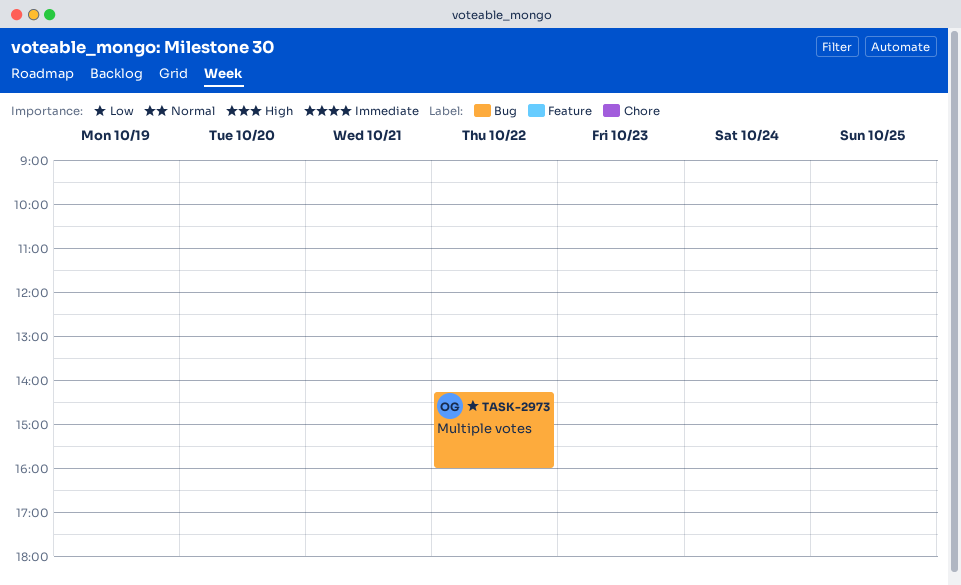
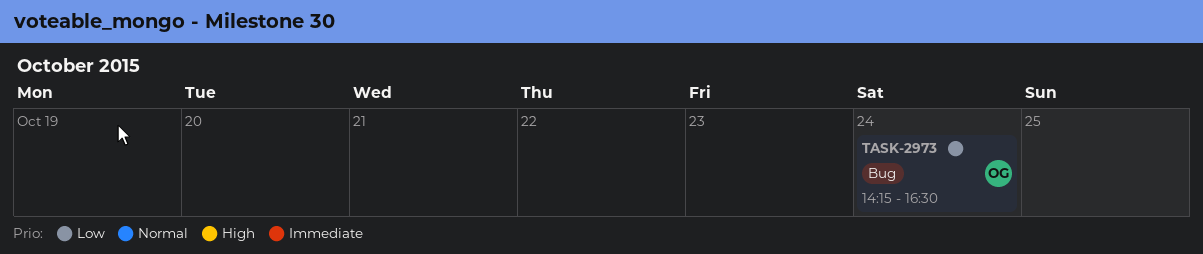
TASK-2973, day: Oct 22 -> Oct 24
TASK-2973, ends: 16:00 -> 16:30

